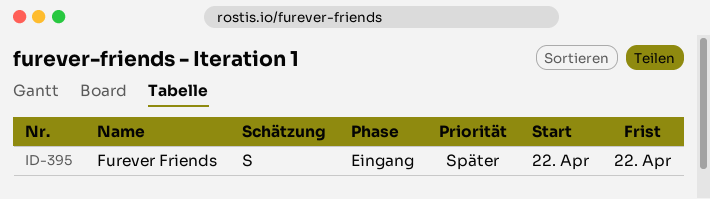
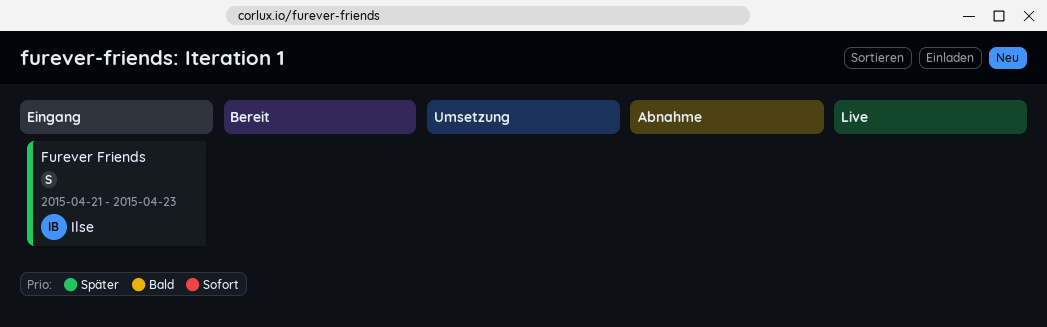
Furever Friends, start: Apr 22 -> Apr 21
Furever Friends, due: Apr 22 -> Apr 23

